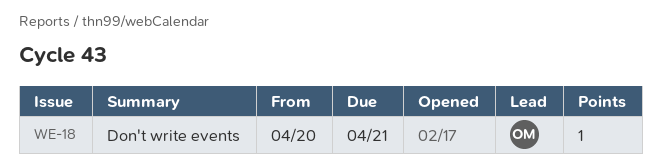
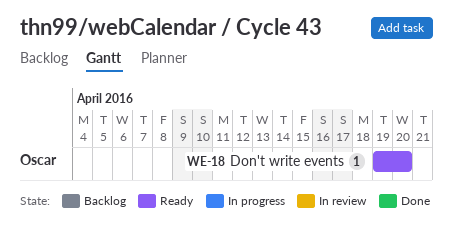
WE-18, start: Apr 20 -> Apr 19
WE-18, due: Apr 21 -> Apr 20

